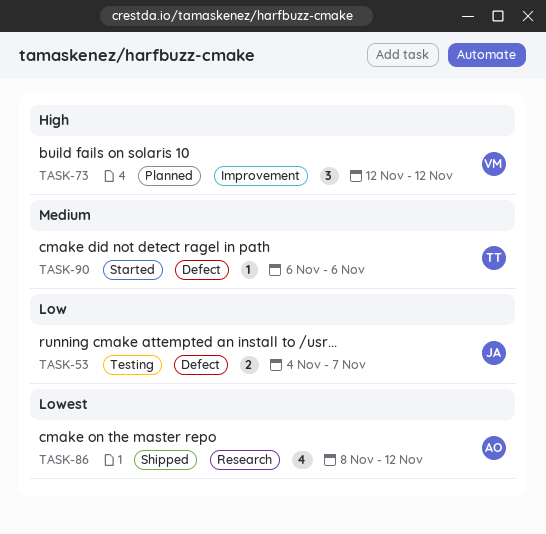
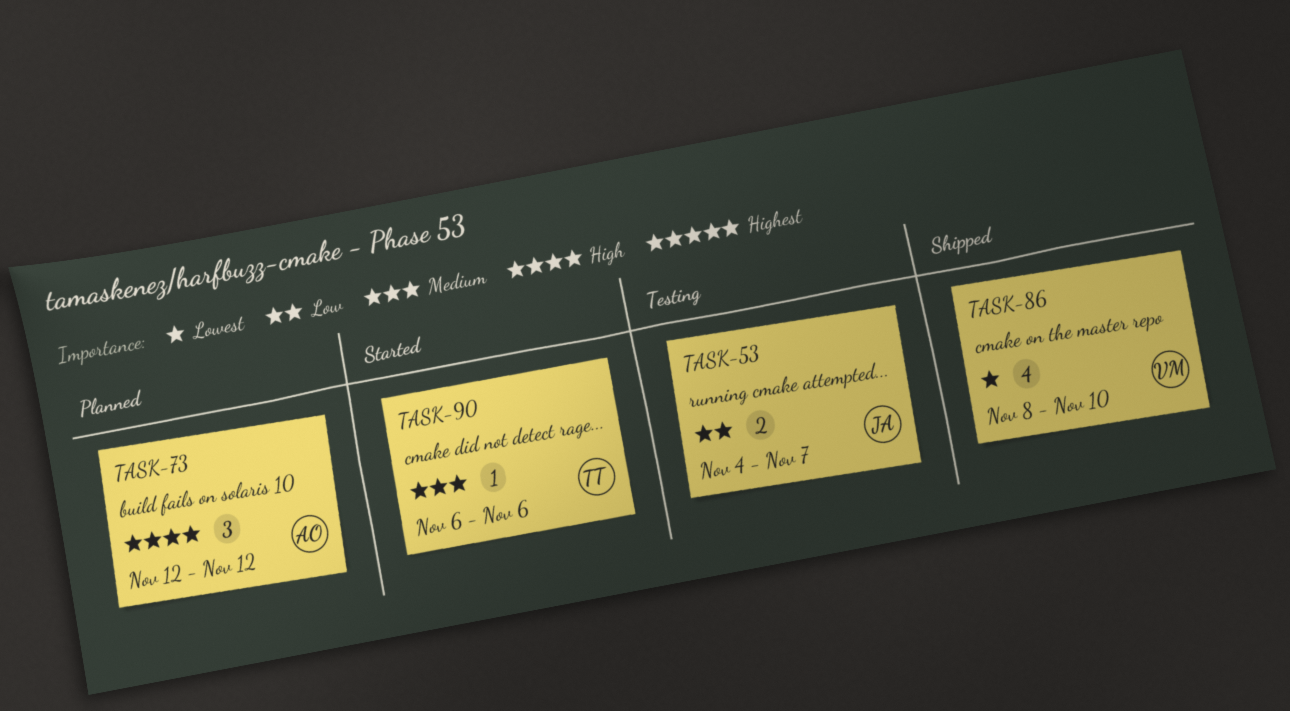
TASK-73, owner: VM -> AO
TASK-86, owner: AO -> VM
TASK-86, due: Nov 12 -> Nov 10

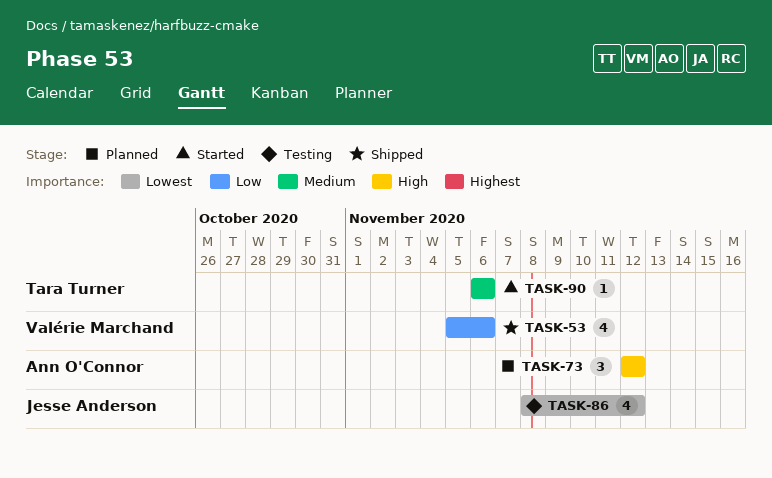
TASK-53, status: Testing -> Shipped
TASK-53, owner: Jesse Anderson -> Valérie Marchand
TASK-53, estimate: 2 -> 4
TASK-53, start: Nov 4 -> Nov 5
TASK-53, due: Nov 7 -> Nov 6
TASK-86, status: Shipped -> Testing
TASK-86, owner: Valérie Marchand -> Jesse Anderson
TASK-86, due: Nov 10 -> Nov 12

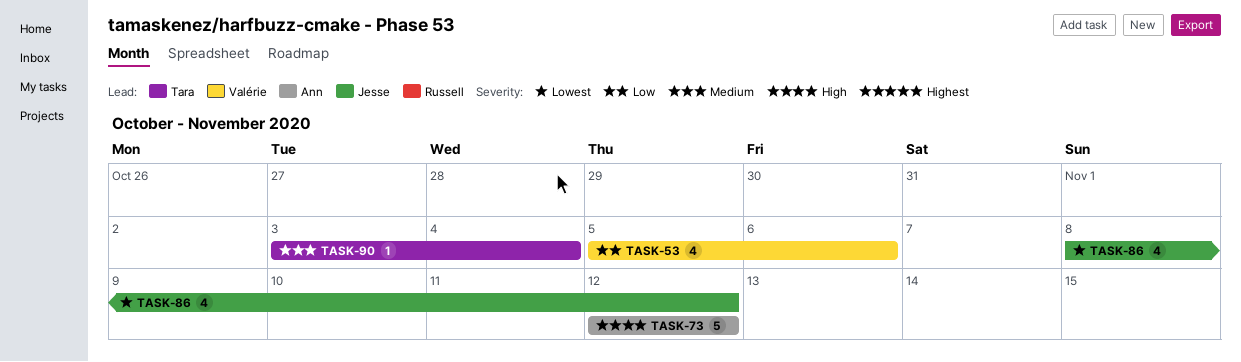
TASK-73, estimate: 3 -> 5
TASK-90, start: Nov 6 -> Nov 3
TASK-90, due: Nov 6 -> Nov 4

